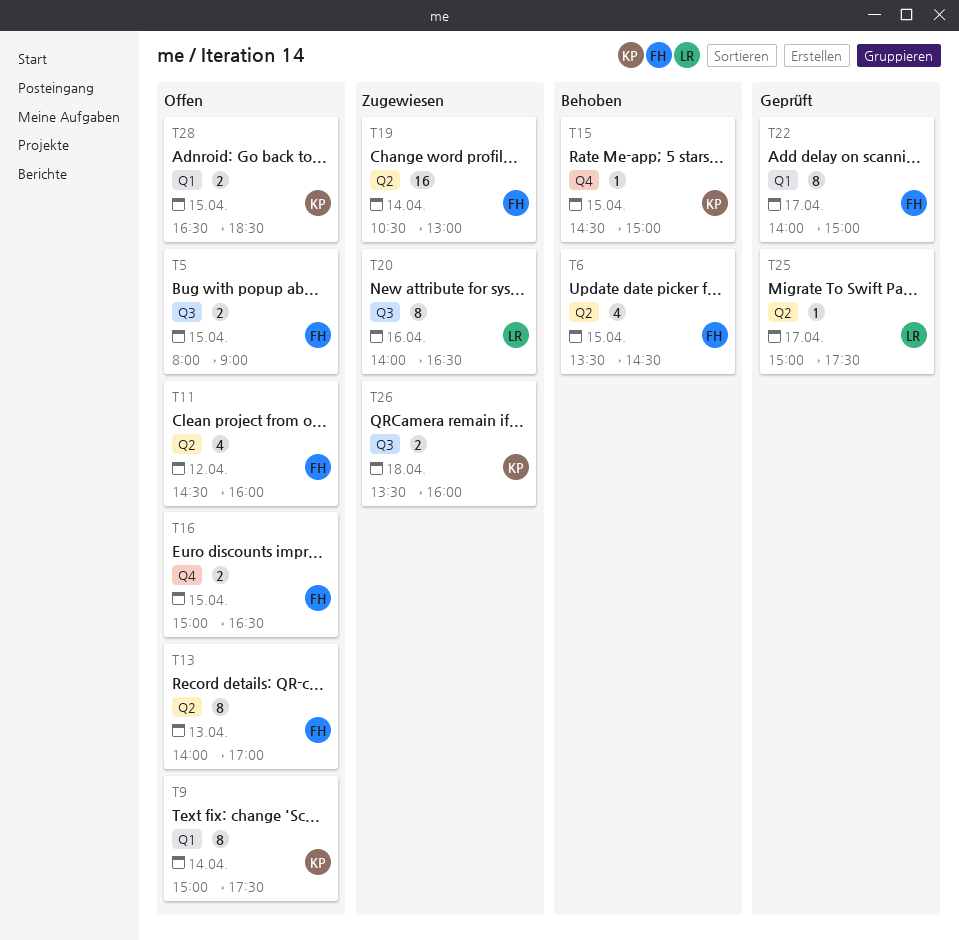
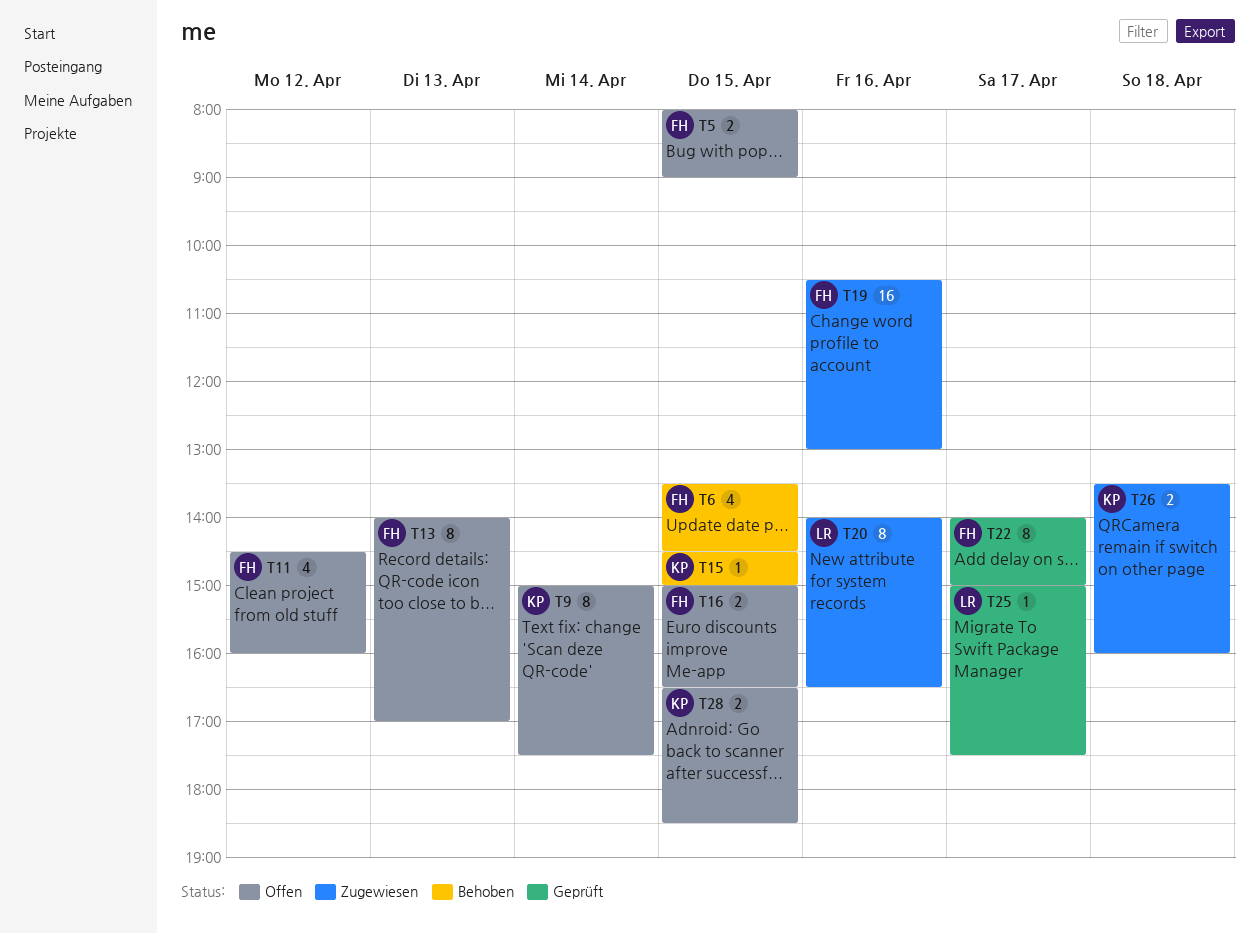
T19, day: Apr 14 -> Apr 16

